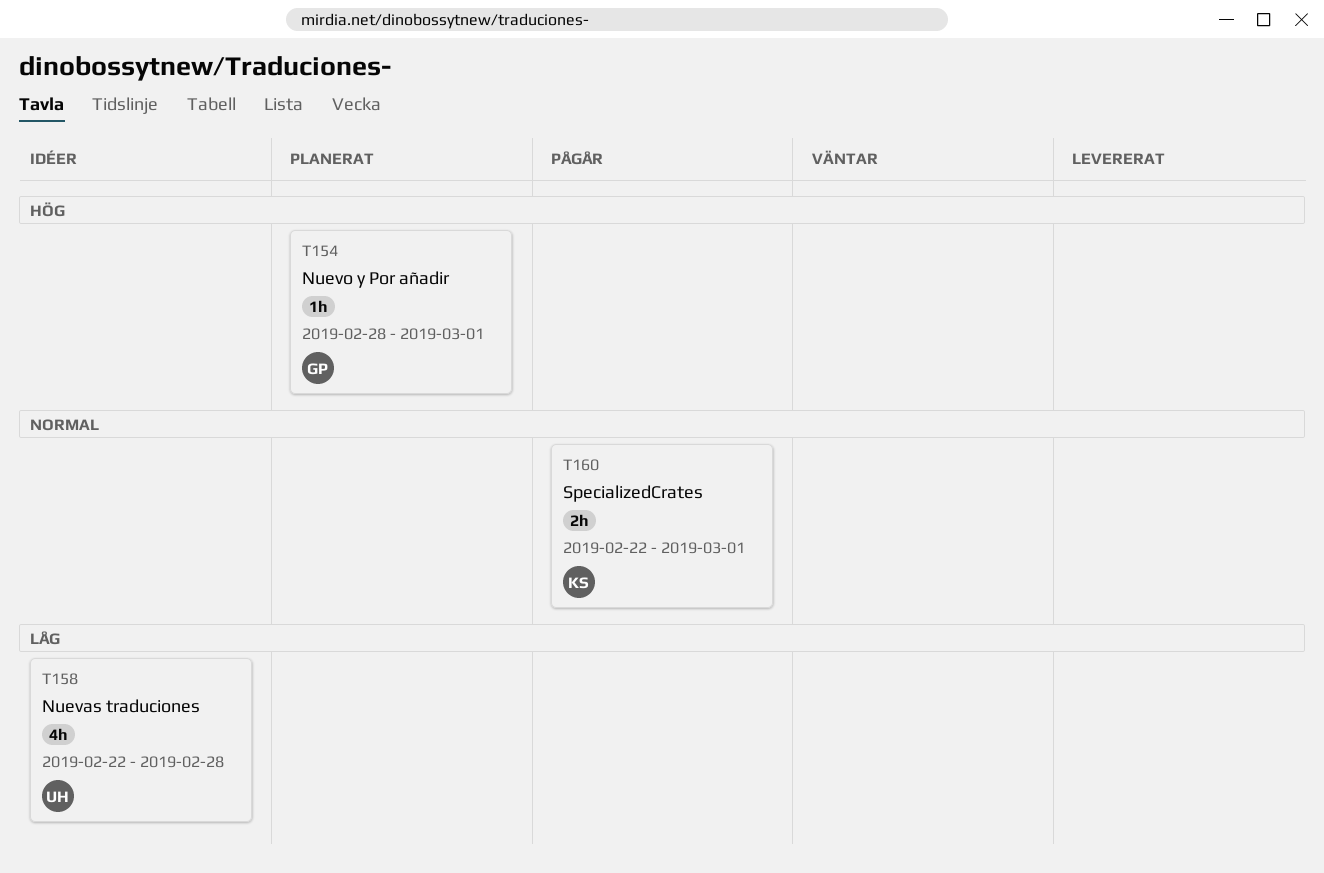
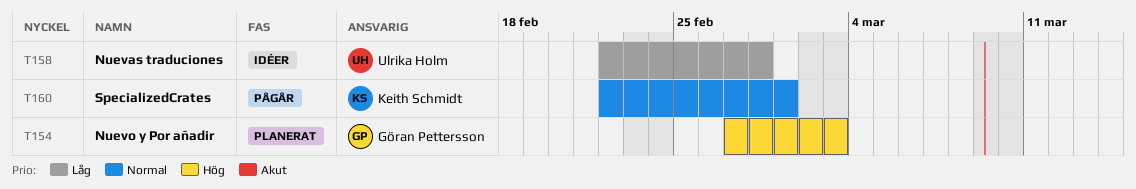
T154, start: Feb 28 -> Feb 27
T154, due: Mar 1 -> Mar 3

